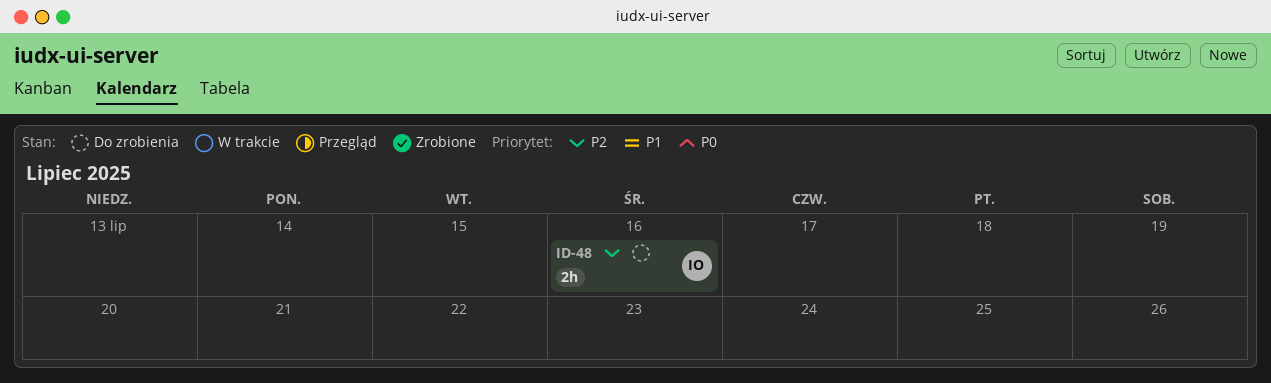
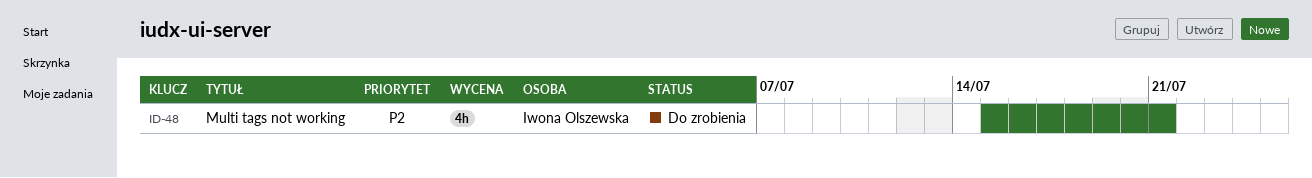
ID-48, estimate: 2h -> 4h
ID-48, due: Jul 16 -> Jul 21

